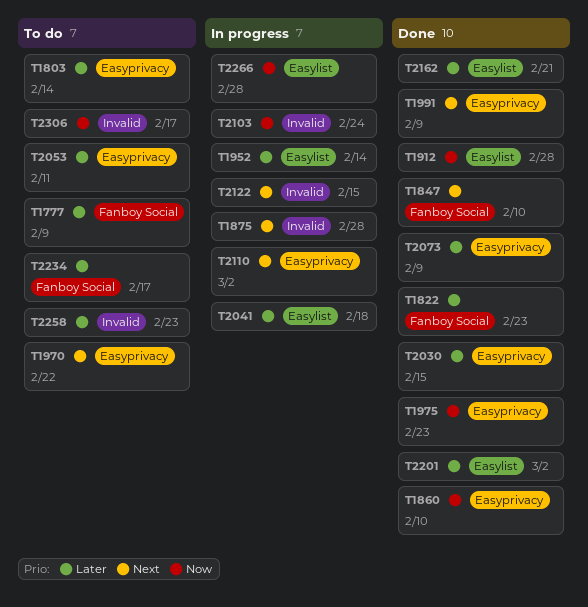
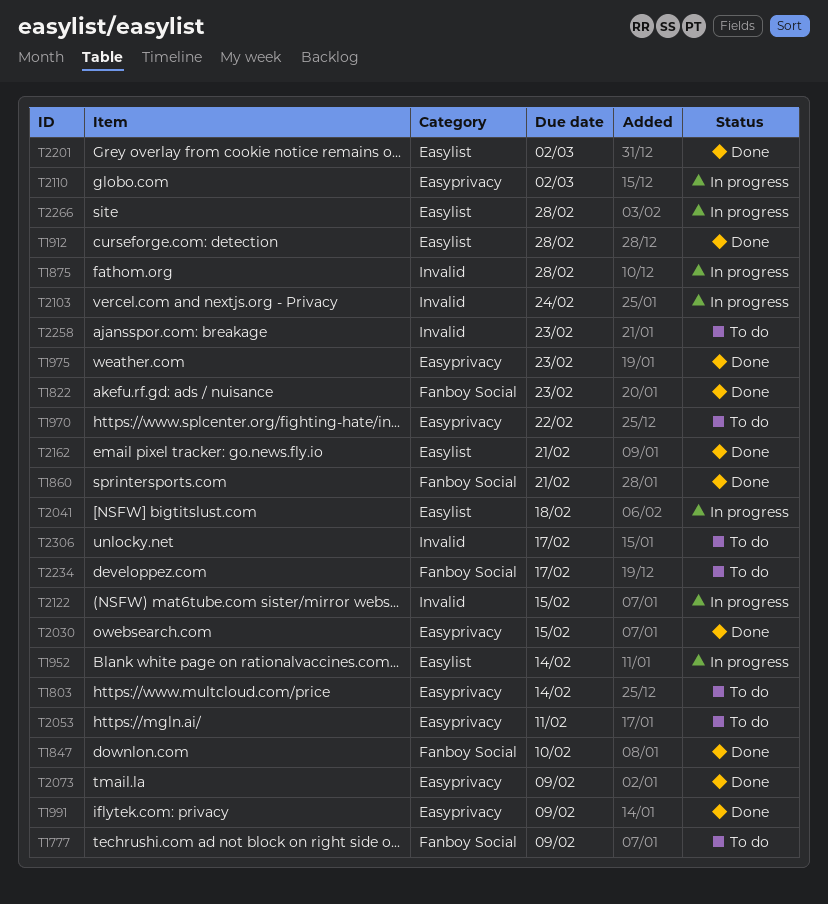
T1860, label: Easyprivacy -> Fanboy Social
T1860, due: Feb 10 -> Feb 21

